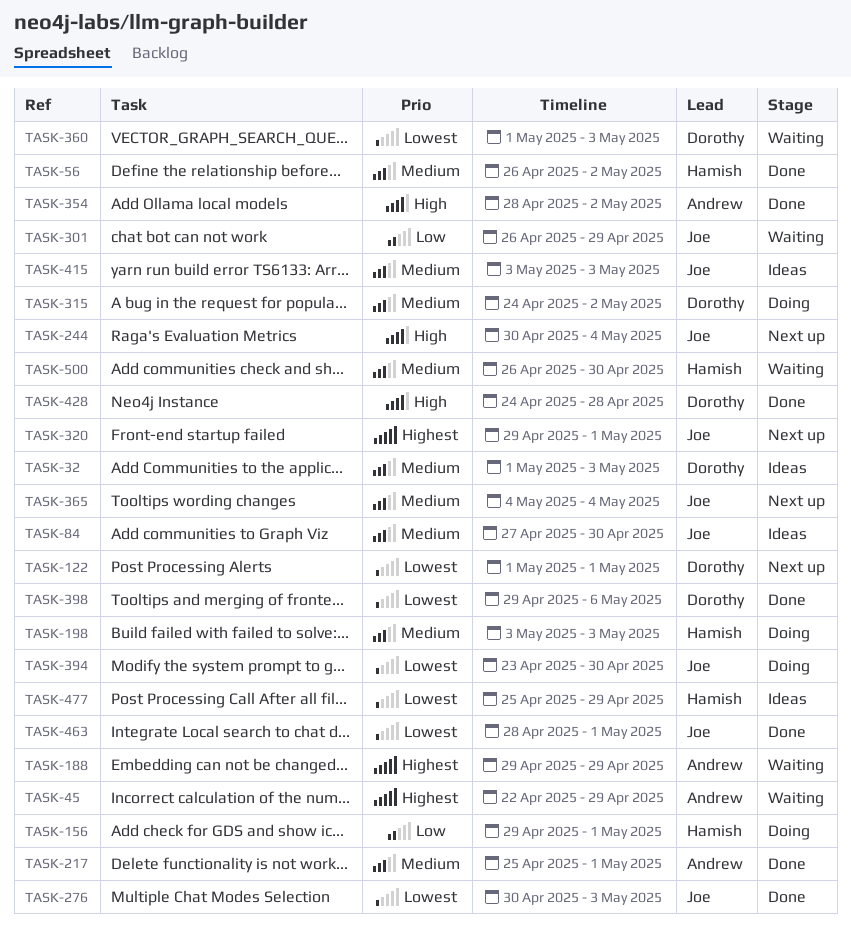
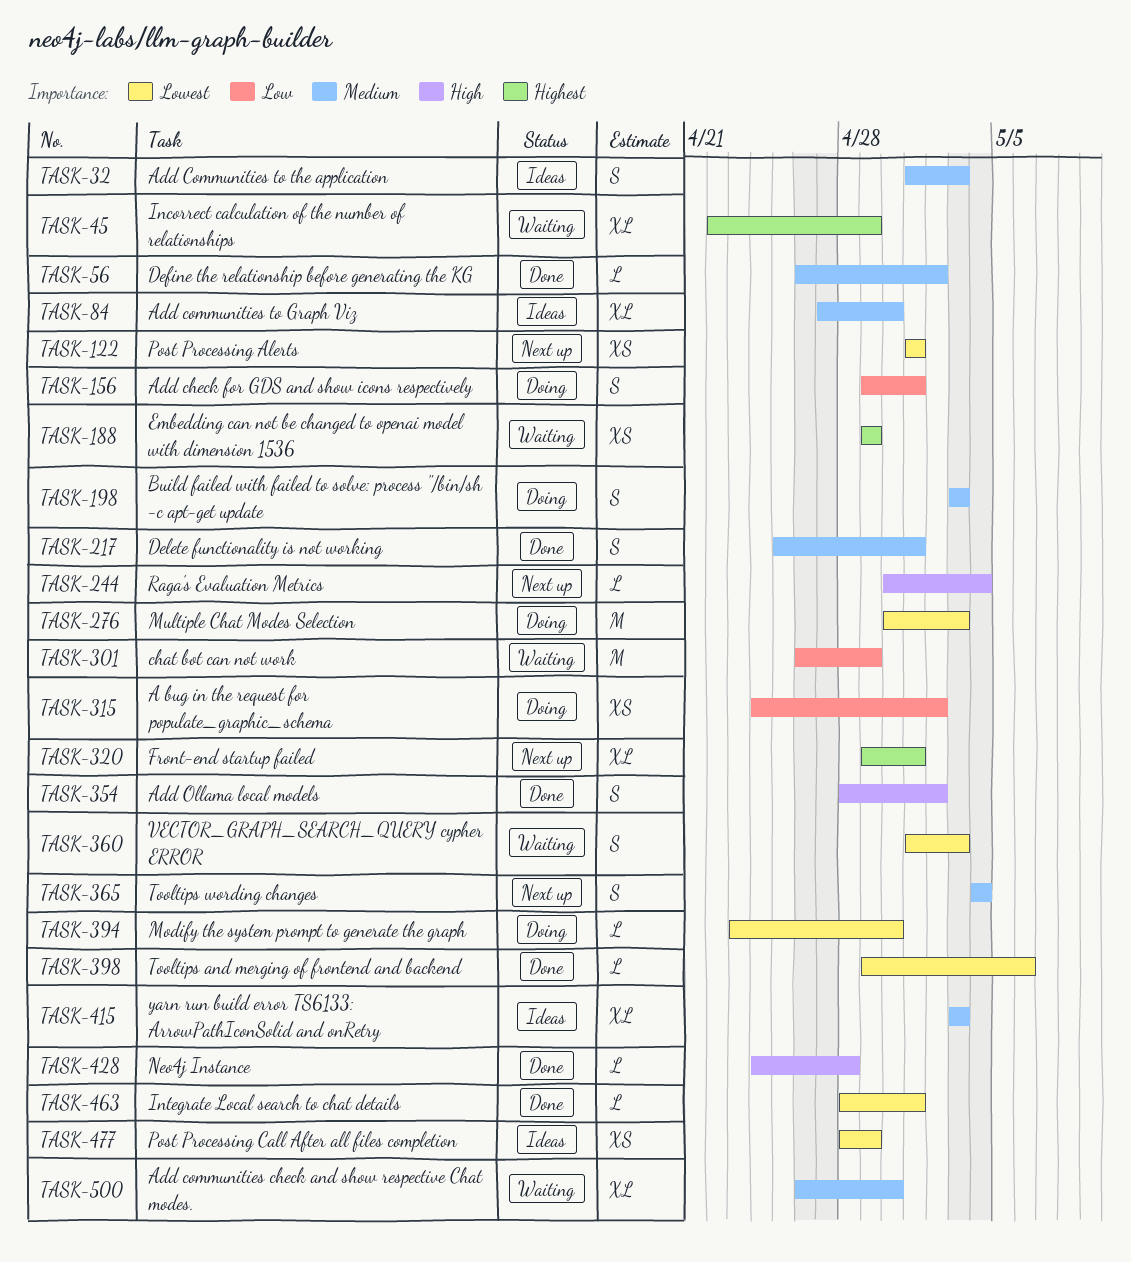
TASK-276, status: Done -> Doing
TASK-315, priority: Medium -> Low
TASK-477, start: Apr 25 -> Apr 28

